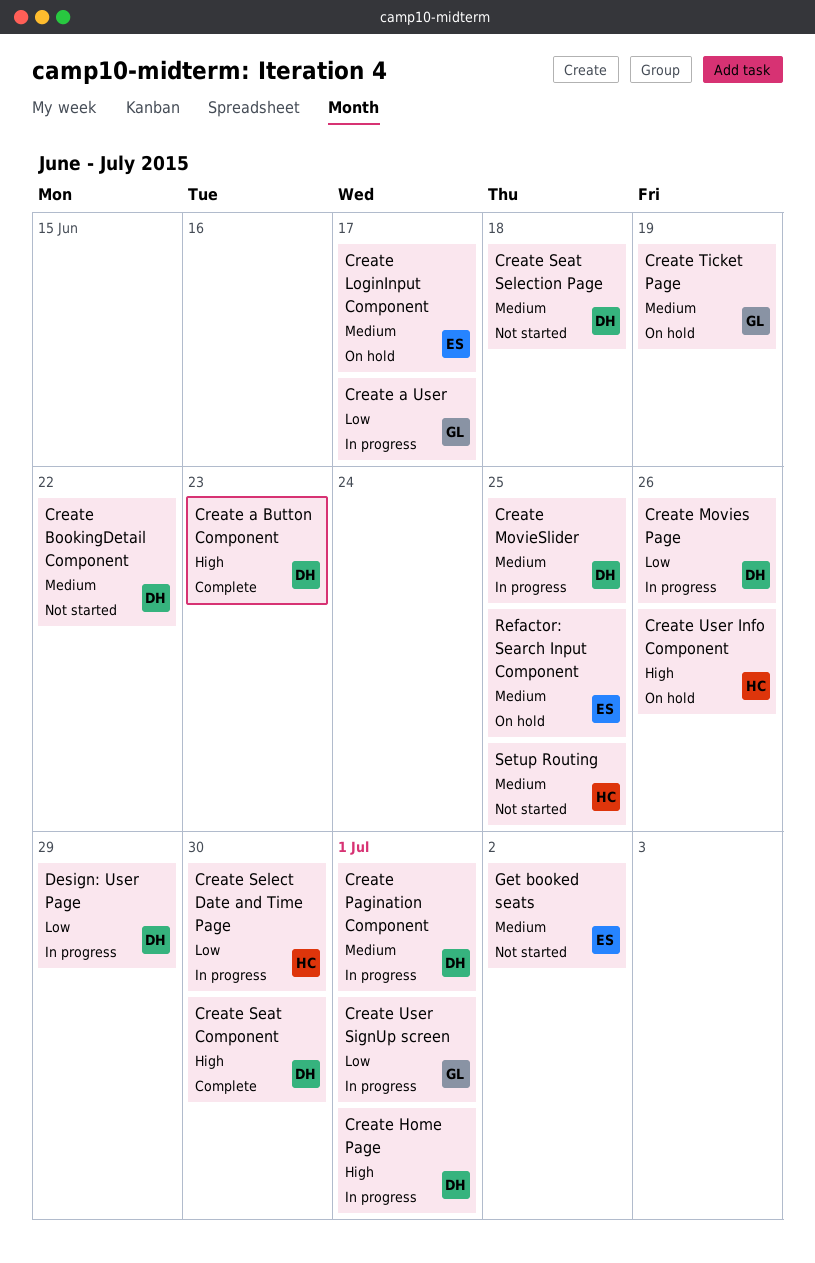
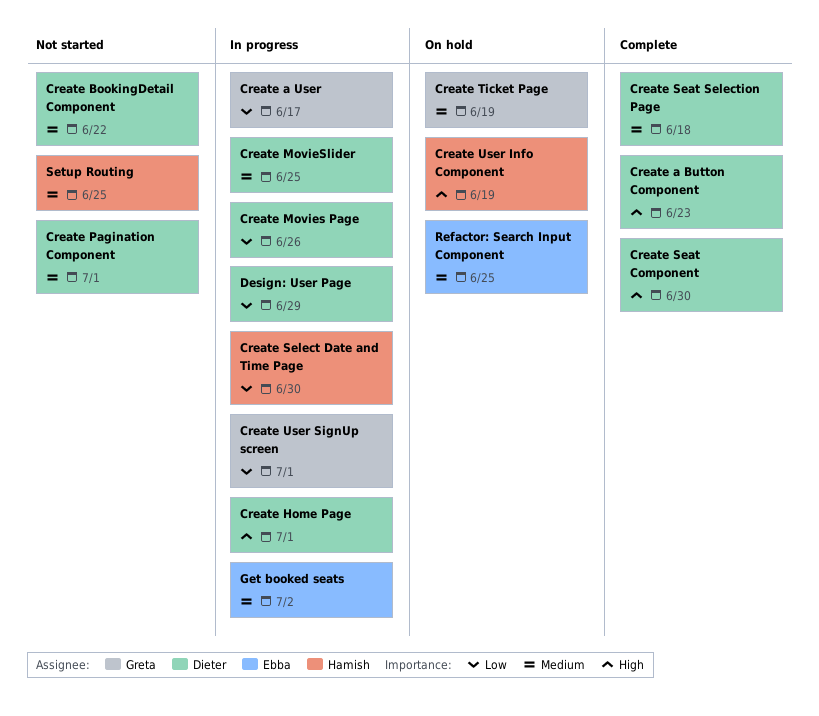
Create LoginInput Component: present -> none
Create Pagination Component, status: In progress -> Not started
Create Seat Selection Page, status: Not started -> Complete
Create User Info Component, due: Jun 26 -> Jun 19
Get booked seats, status: Not started -> In progress

